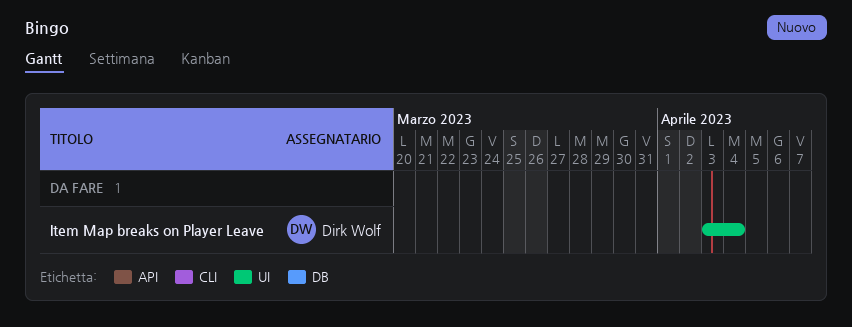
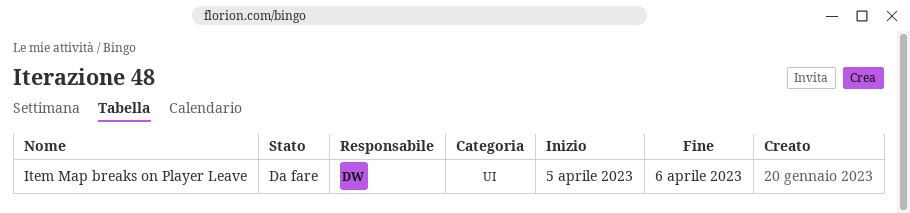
Item Map breaks on Player Leave, start: Apr 3 -> Apr 5
Item Map breaks on Player Leave, due: Apr 4 -> Apr 6

